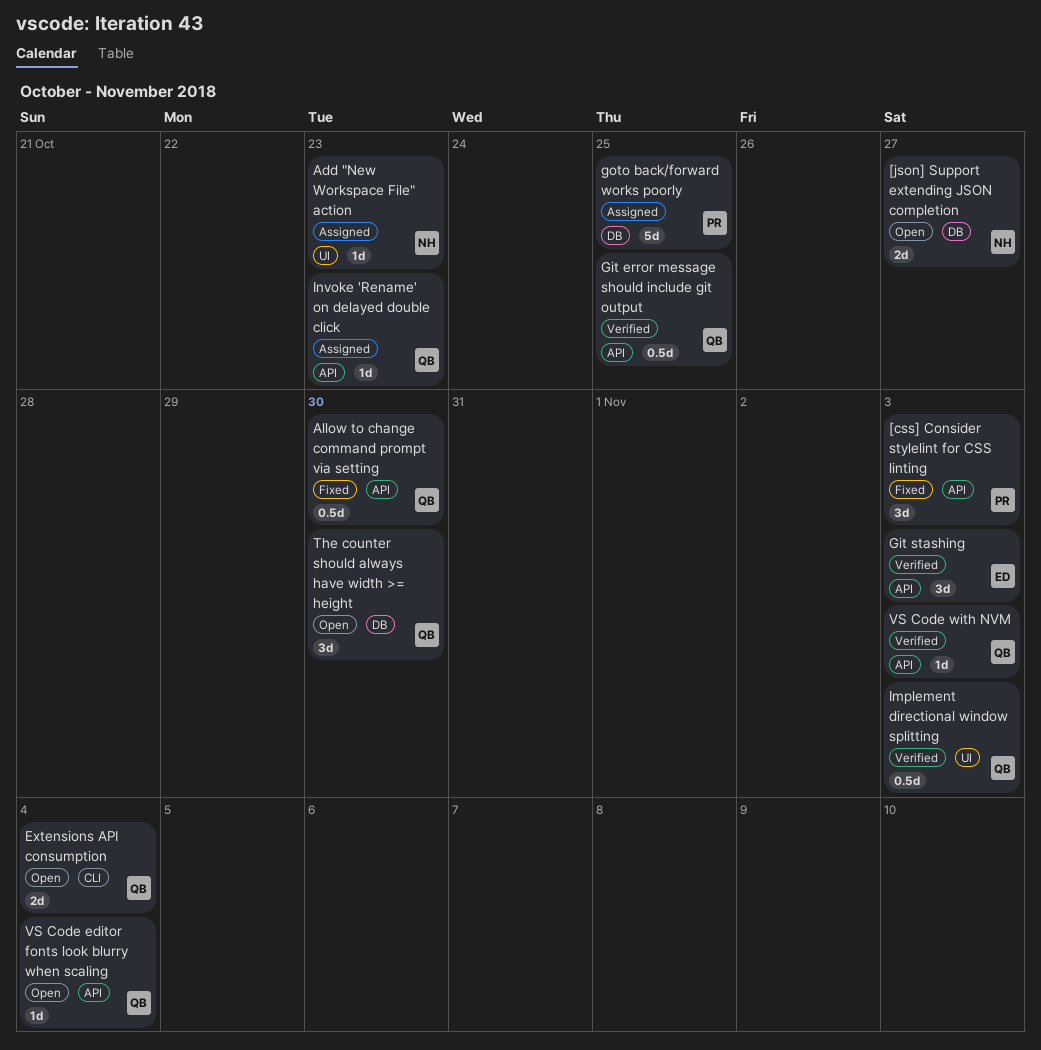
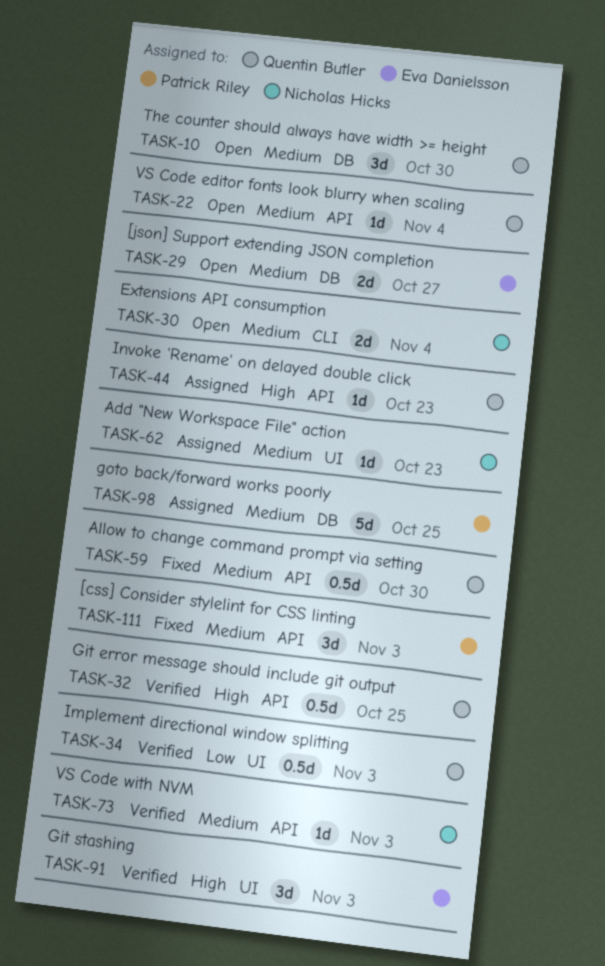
[json] Support extending JSON completion, owner: Nicholas Hicks -> Eva Danielsson
Extensions API consumption, owner: Quentin Butler -> Nicholas Hicks
Git stashing, label: API -> UI
VS Code with NVM, owner: Quentin Butler -> Nicholas Hicks

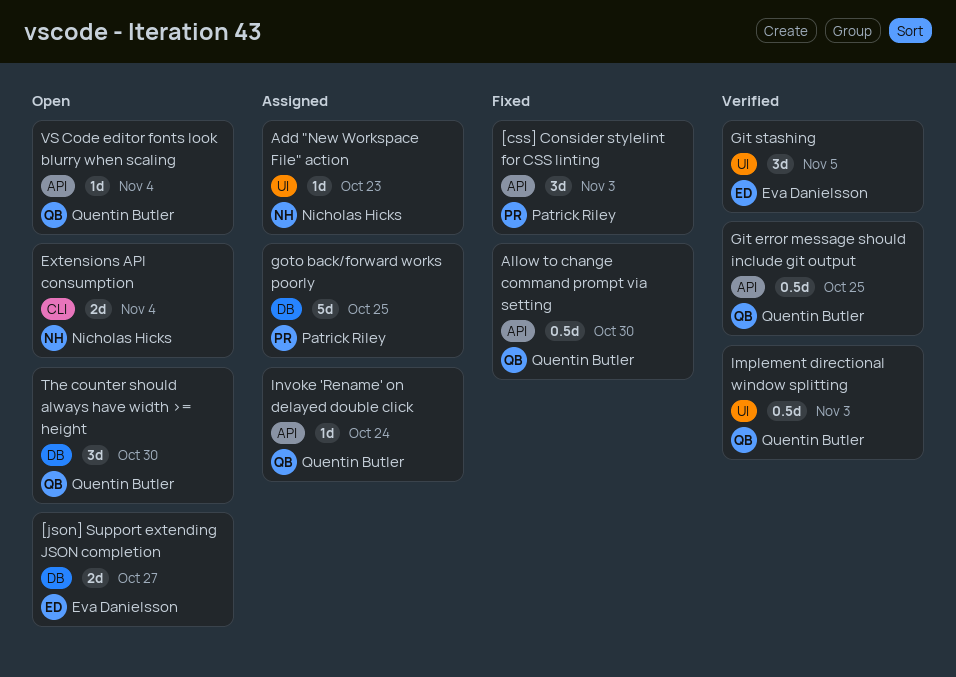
Git stashing, due: Nov 3 -> Nov 5
Invoke 'Rename' on delayed double click, due: Oct 23 -> Oct 24
VS Code with NVM: present -> none

